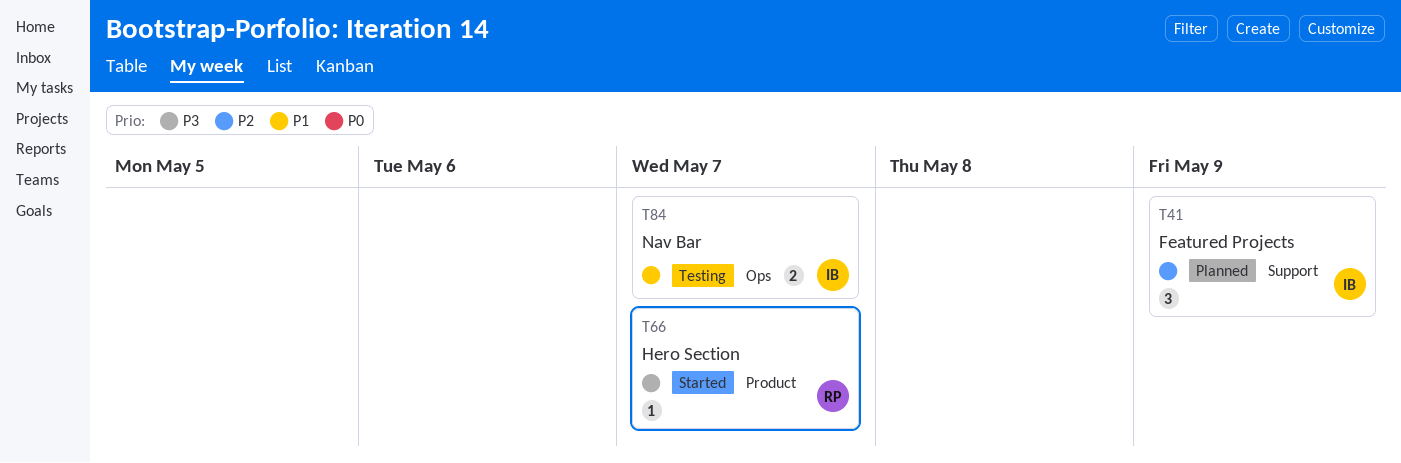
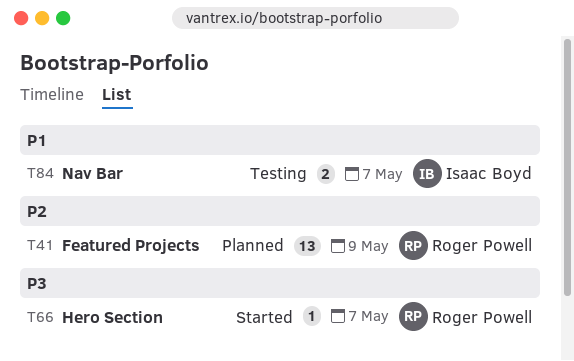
T41, owner: Isaac Boyd -> Roger Powell
T41, estimate: 3 -> 13

